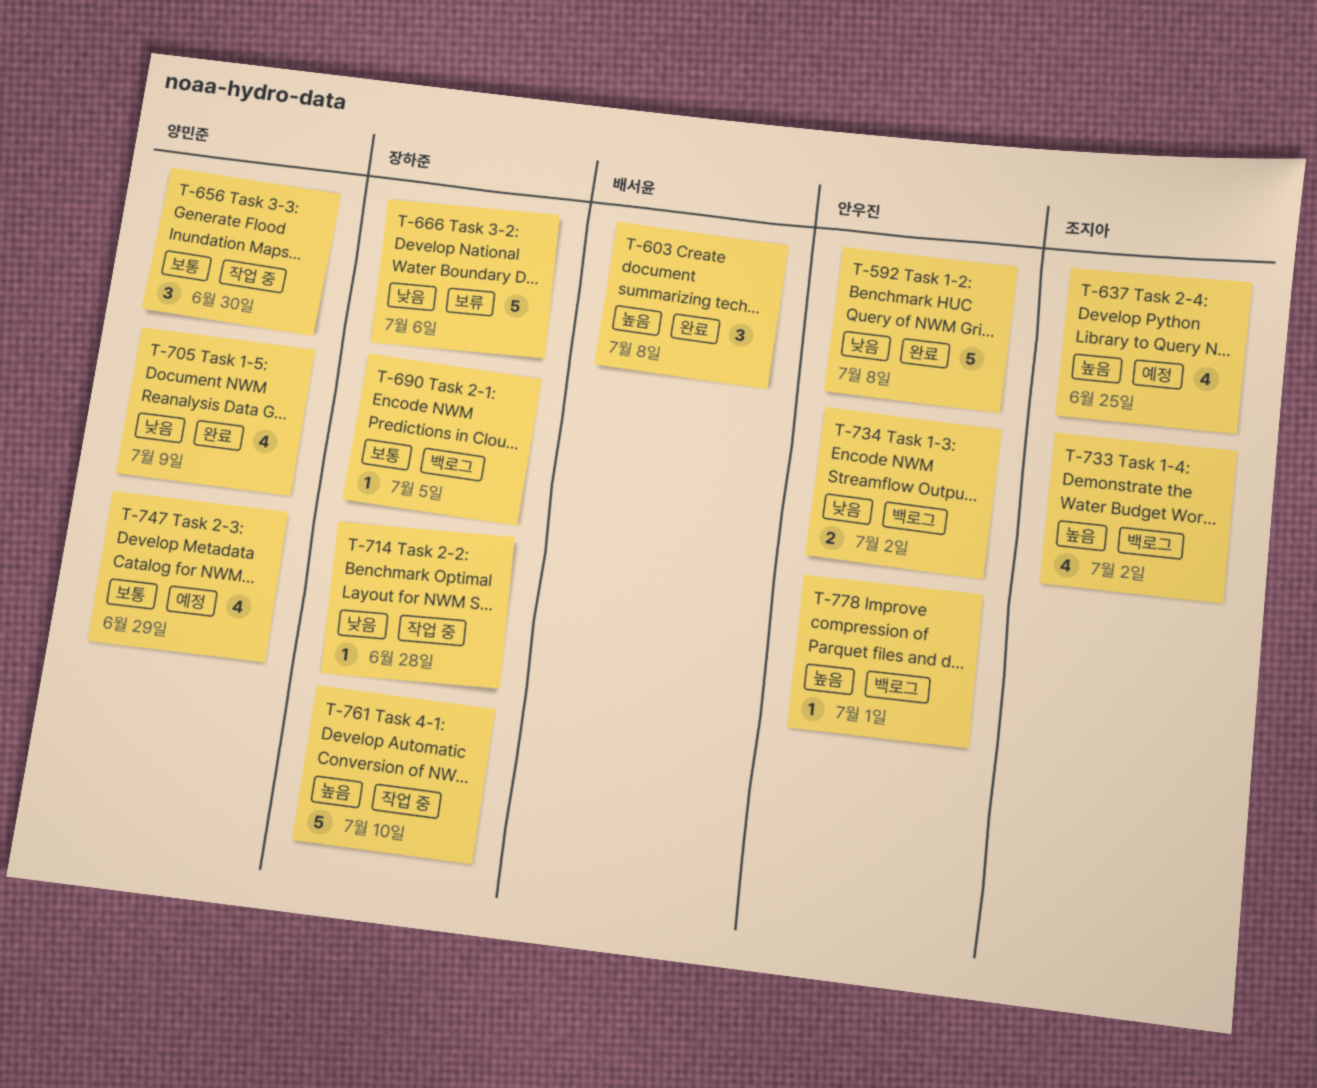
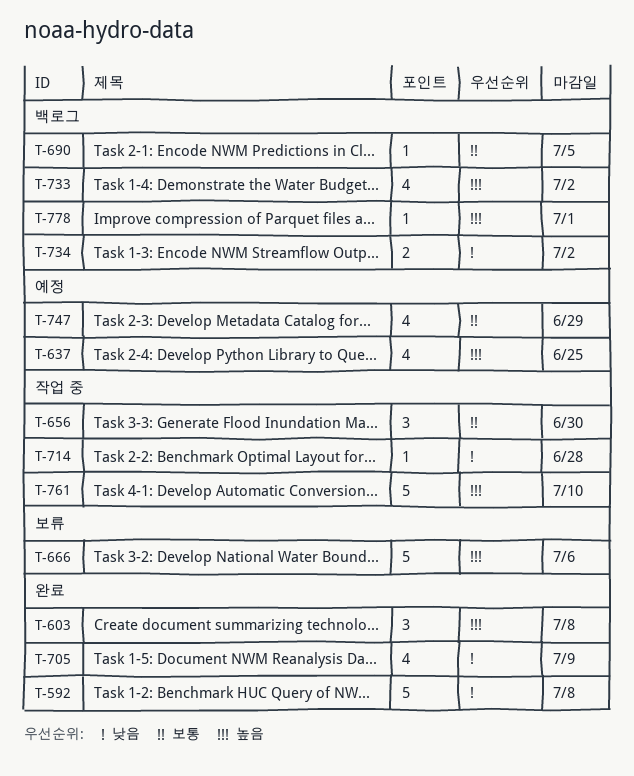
T-666, priority: 낮음 -> 높음

